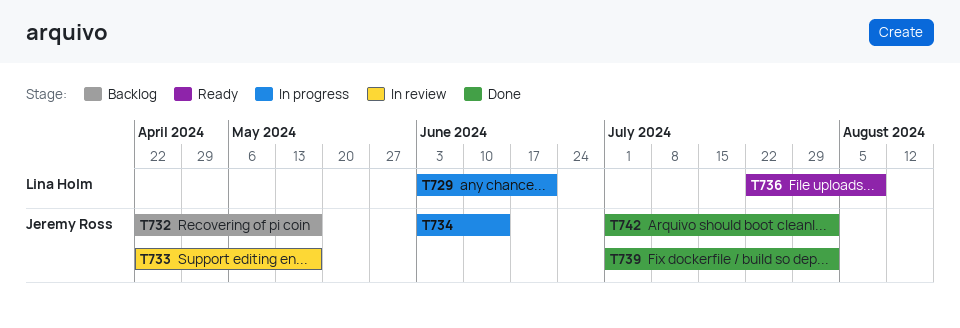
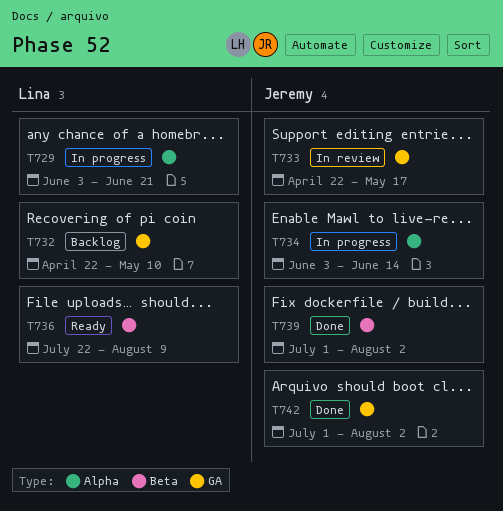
T732, owner: Jeremy Ross -> Lina Holm
T732, due: May 17 -> May 10

